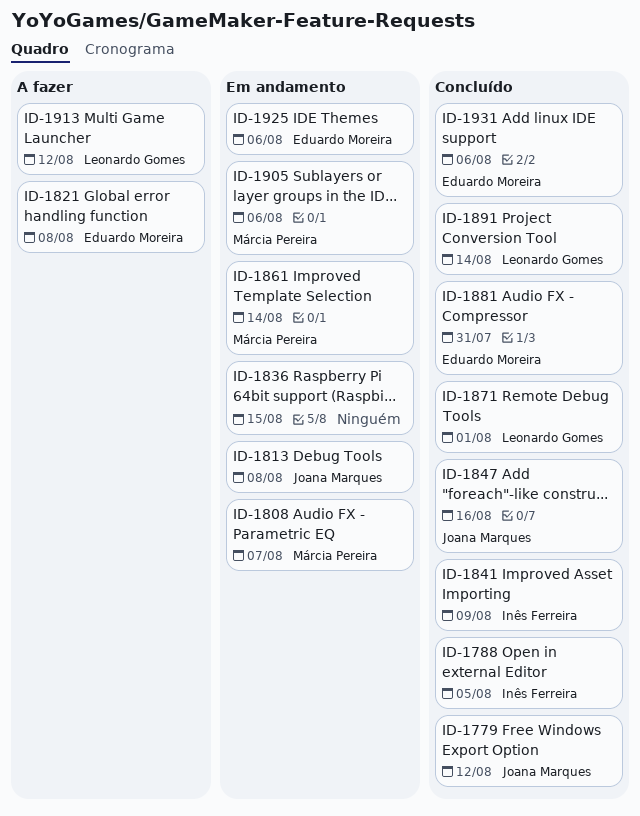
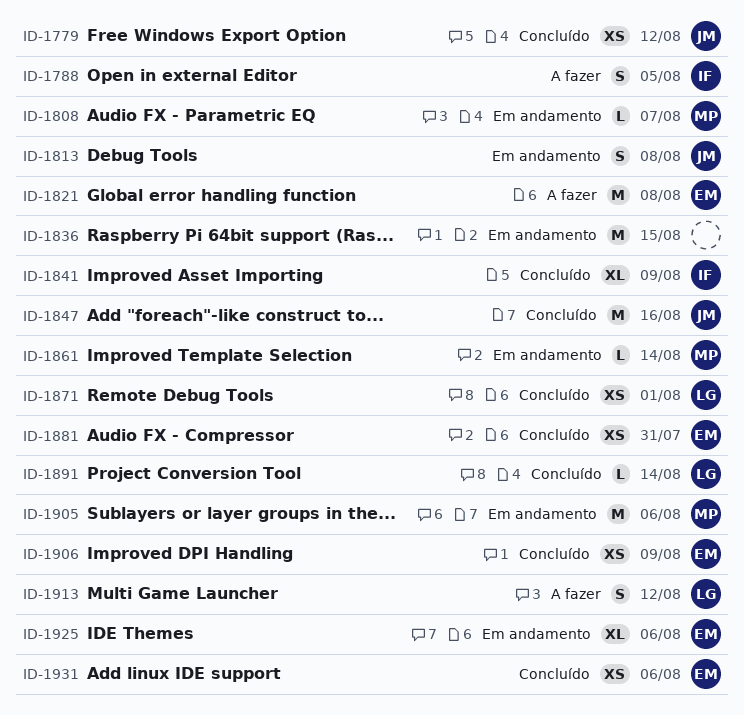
ID-1788, status: Concluído -> A fazer
ID-1906: none -> present

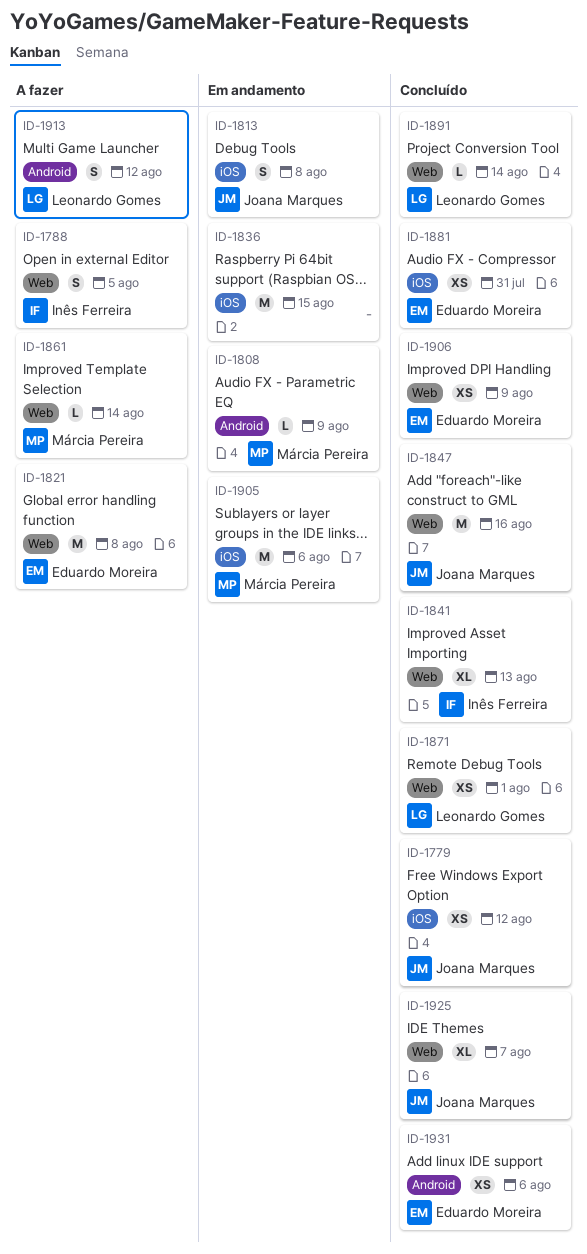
ID-1808, due: Aug 7 -> Aug 9
ID-1841, due: Aug 9 -> Aug 13
ID-1861, status: Em andamento -> A fazer
ID-1925, status: Em andamento -> Concluído
ID-1925, owner: Eduardo Moreira -> Joana Marques
ID-1925, due: Aug 6 -> Aug 7

